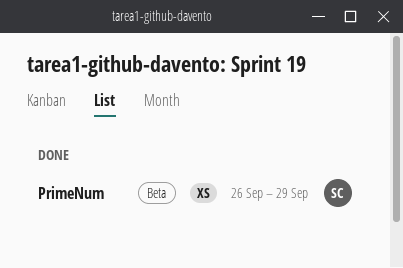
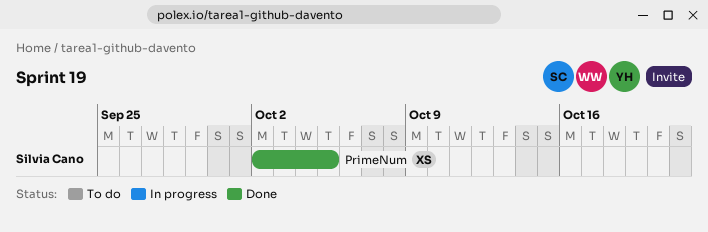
PrimeNum, start: Sep 26 -> Oct 2
PrimeNum, due: Sep 29 -> Oct 5

